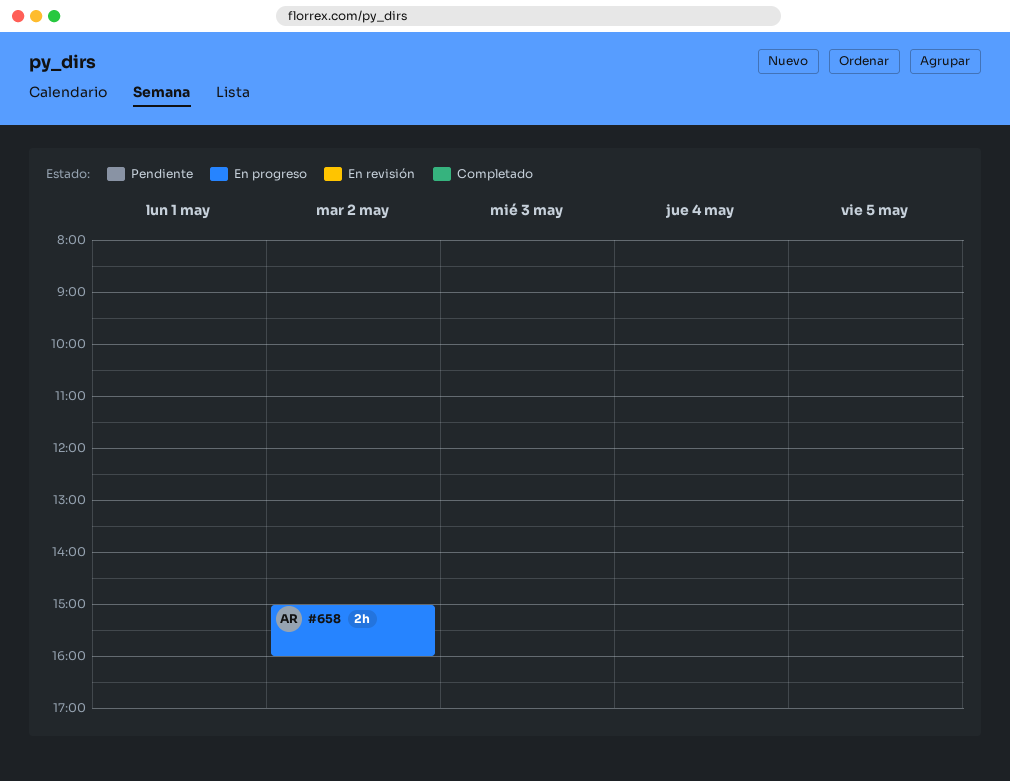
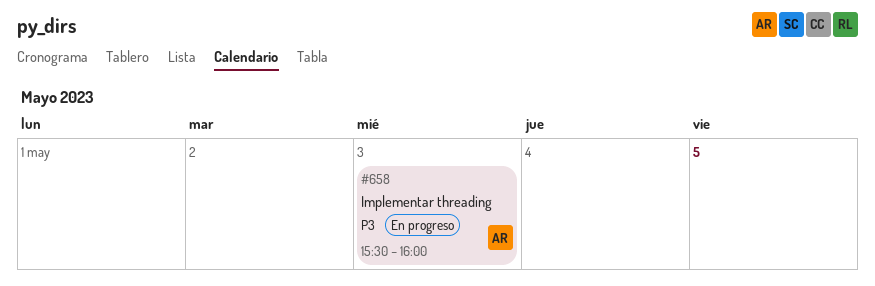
#658, day: May 2 -> May 3
#658, begins: 15:00 -> 15:30

